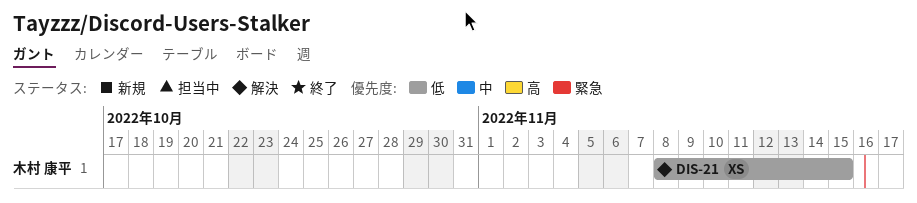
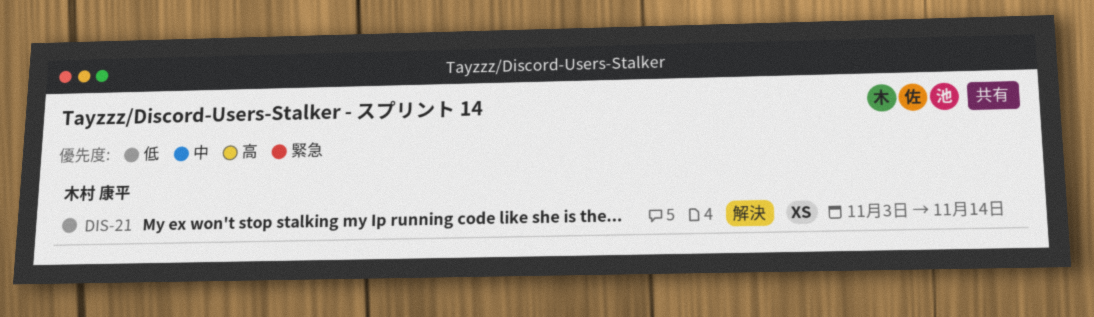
DIS-21, start: Nov 8 -> Nov 3
DIS-21, due: Nov 15 -> Nov 14

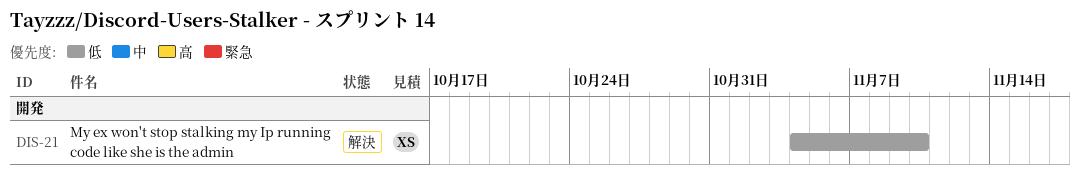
DIS-21, start: Nov 3 -> Nov 4
DIS-21, due: Nov 14 -> Nov 10

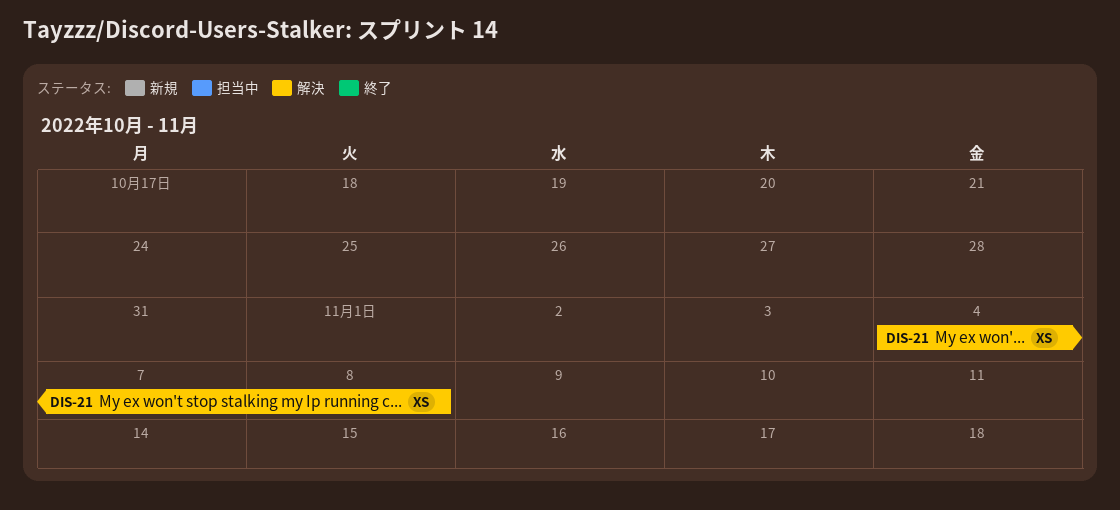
DIS-21, due: Nov 10 -> Nov 8

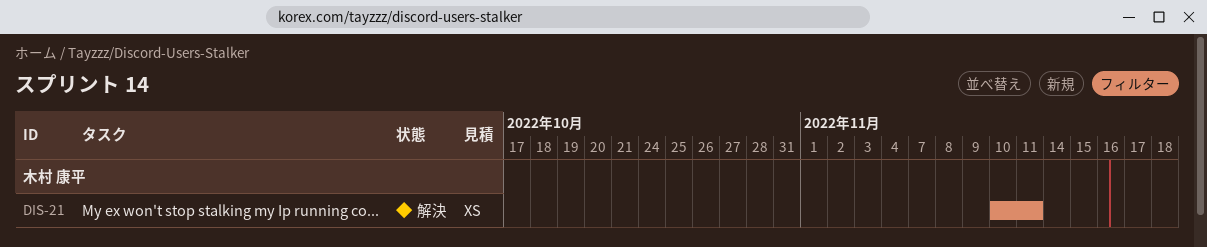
DIS-21, start: Nov 4 -> Nov 10
DIS-21, due: Nov 8 -> Nov 11

